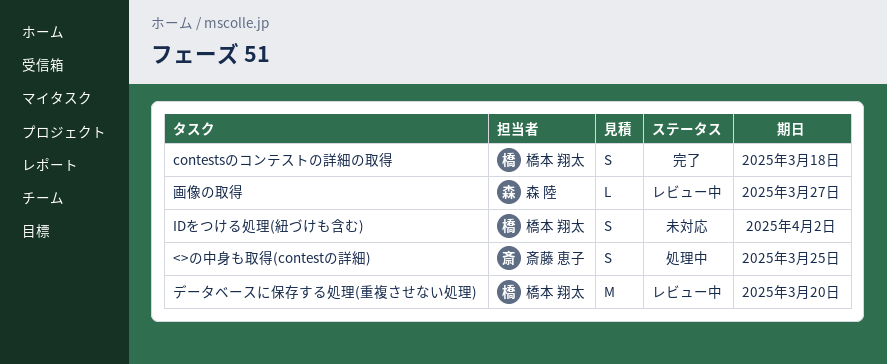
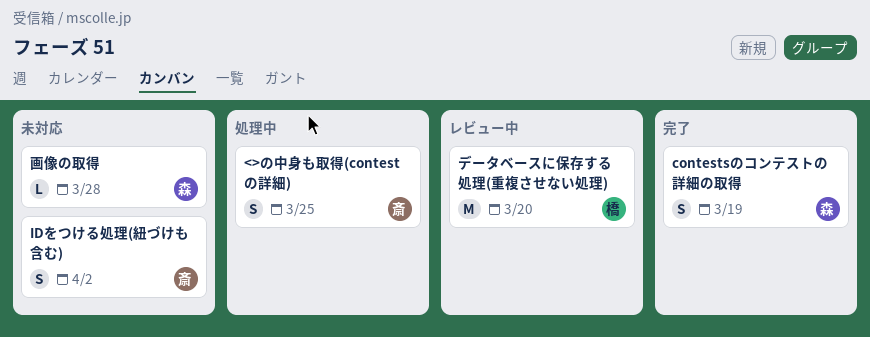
contestsのコンテストの詳細の取得, owner: 橋本 翔太 -> 森 陸
contestsのコンテストの詳細の取得, due: Mar 18 -> Mar 19
IDをつける処理(紐づけも含む), owner: 橋本 翔太 -> 斎藤 恵子
画像の取得, status: レビュー中 -> 未対応
画像の取得, due: Mar 27 -> Mar 28

